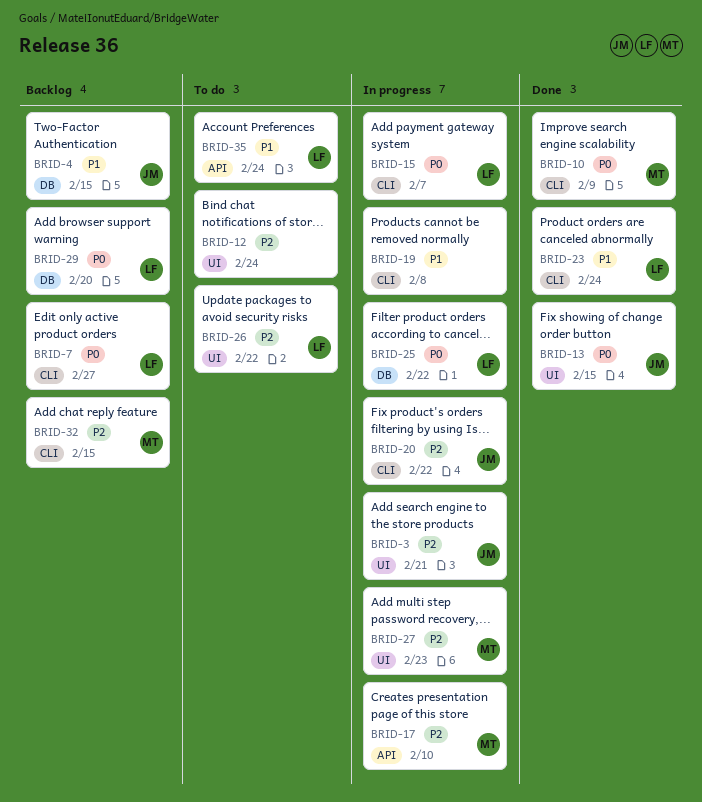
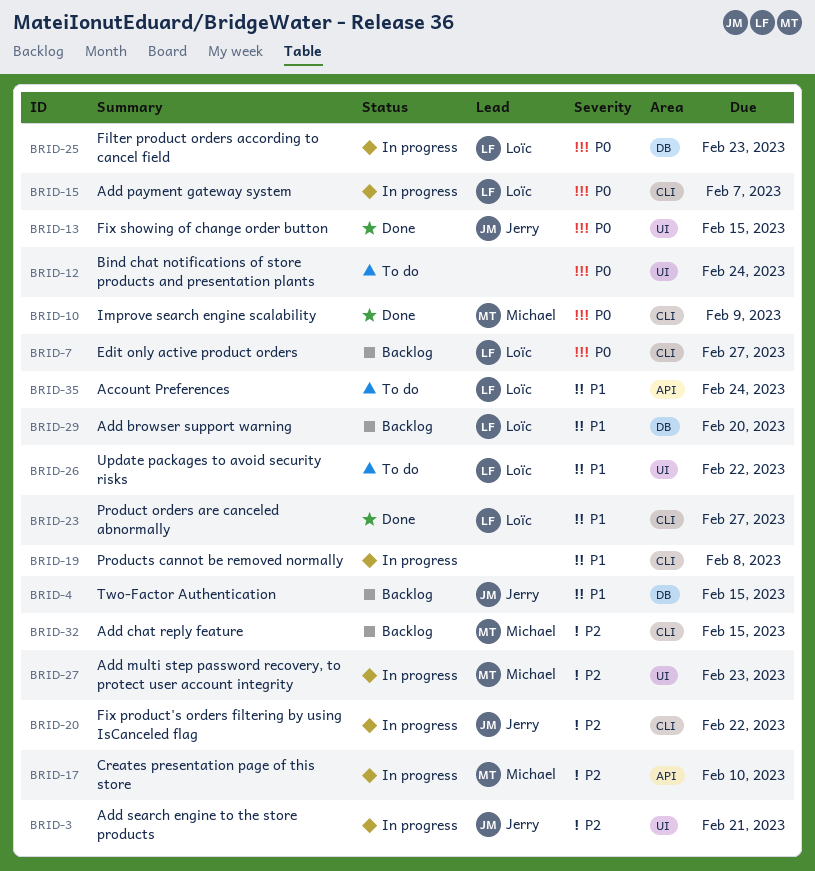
BRID-12, priority: P2 -> P0
BRID-23, due: Feb 24 -> Feb 27
BRID-25, due: Feb 22 -> Feb 23
BRID-26, priority: P2 -> P1
BRID-29, priority: P0 -> P1

